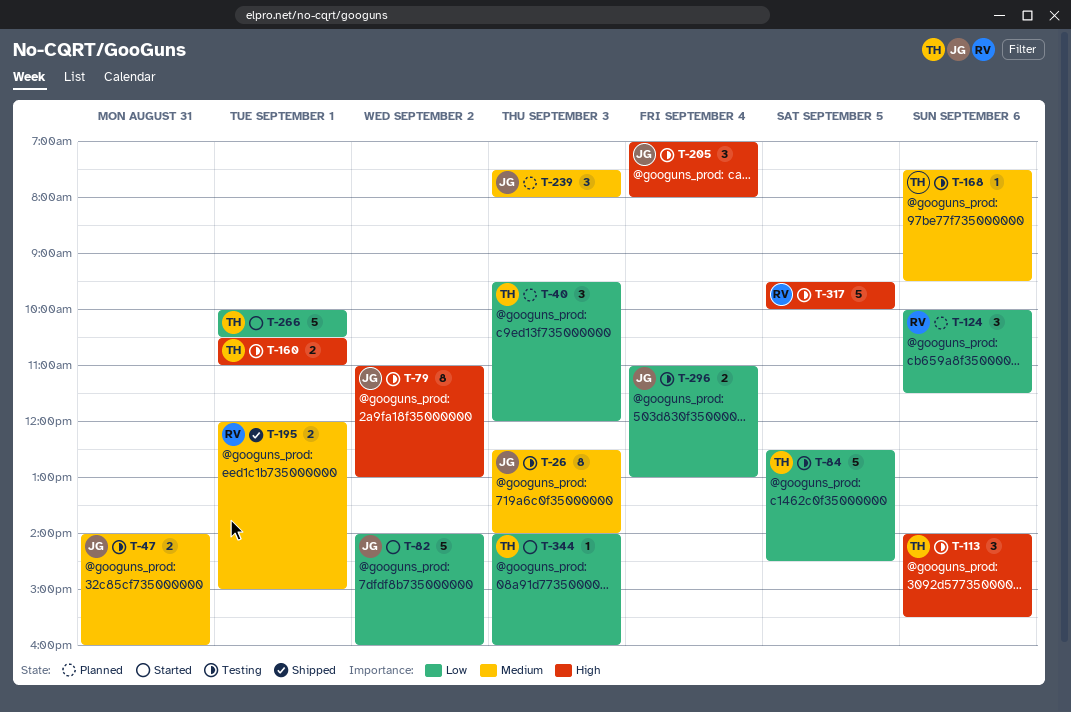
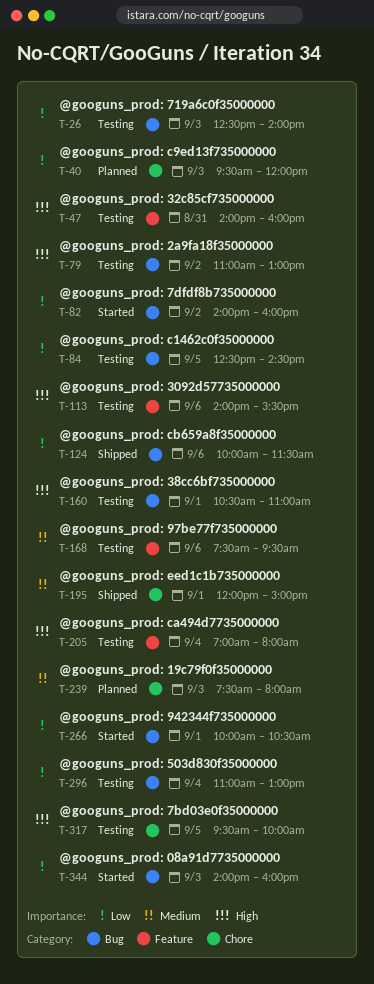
T-26, priority: Medium -> Low
T-47, priority: Medium -> High
T-124, status: Planned -> Shipped

